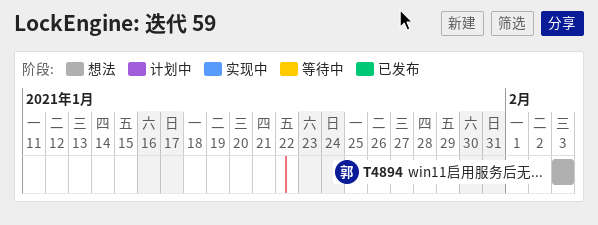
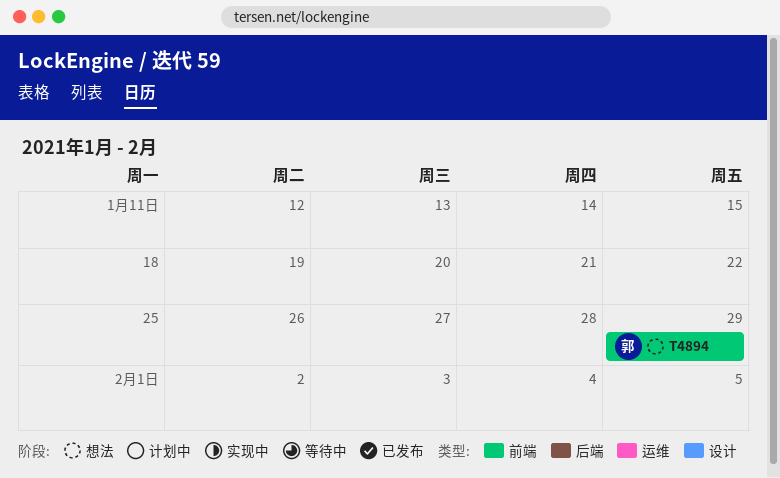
T4894, start: Feb 3 -> Jan 29
T4894, due: Feb 3 -> Jan 29

